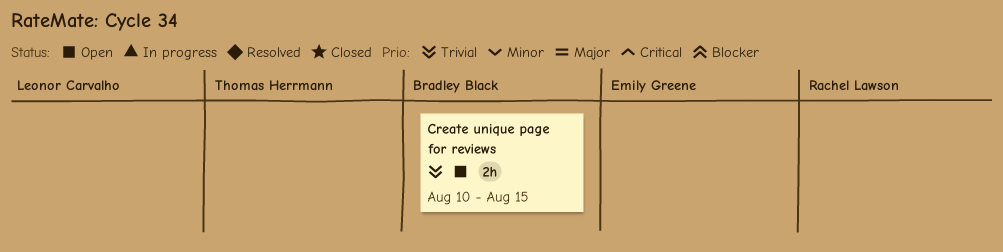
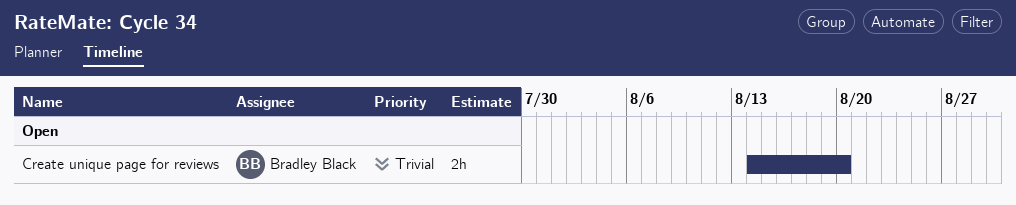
Create unique page for reviews, start: Aug 10 -> Aug 14
Create unique page for reviews, due: Aug 15 -> Aug 20

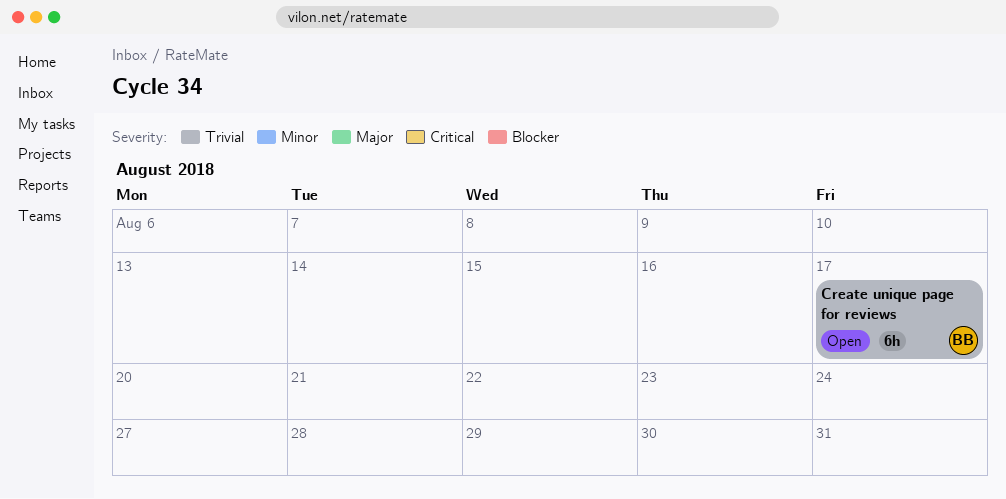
Create unique page for reviews, estimate: 2h -> 6h
Create unique page for reviews, due: Aug 20 -> Aug 17

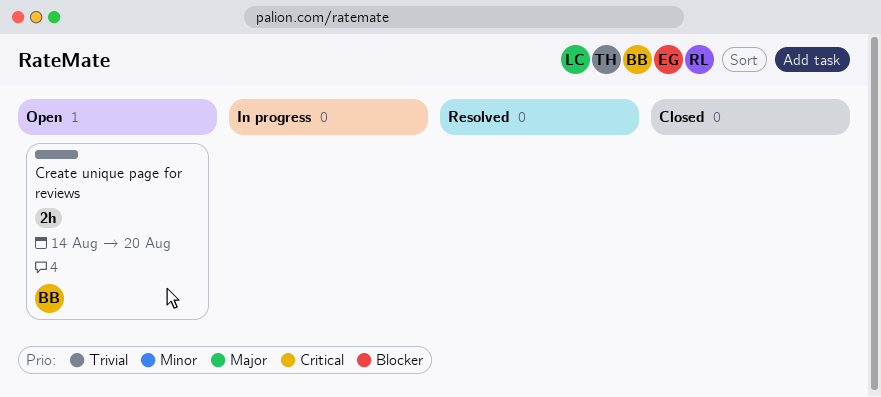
Create unique page for reviews, estimate: 6h -> 2h
Create unique page for reviews, due: Aug 17 -> Aug 20

